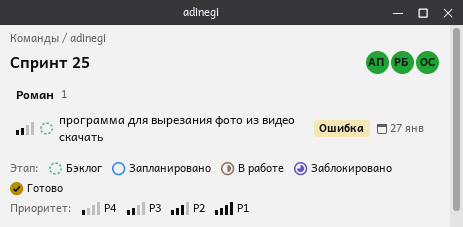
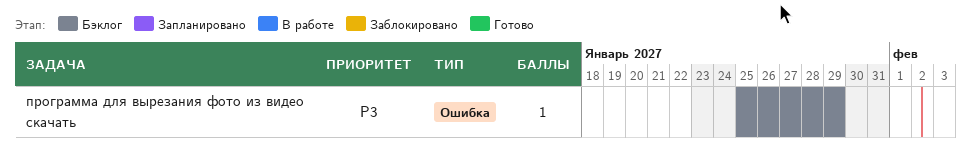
программа для вырезания фото из видео скачать, due: Jan 27 -> Jan 29

